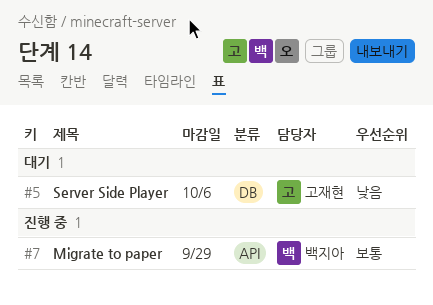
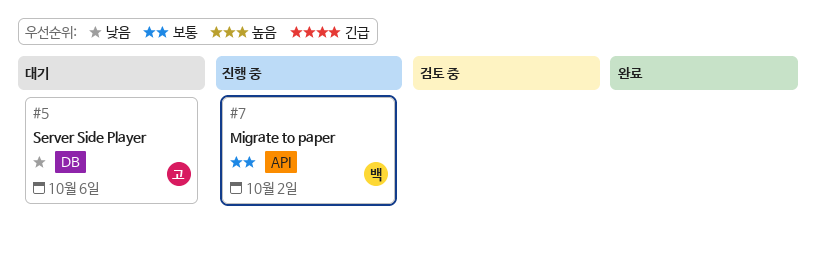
#7, due: Sep 29 -> Oct 2

